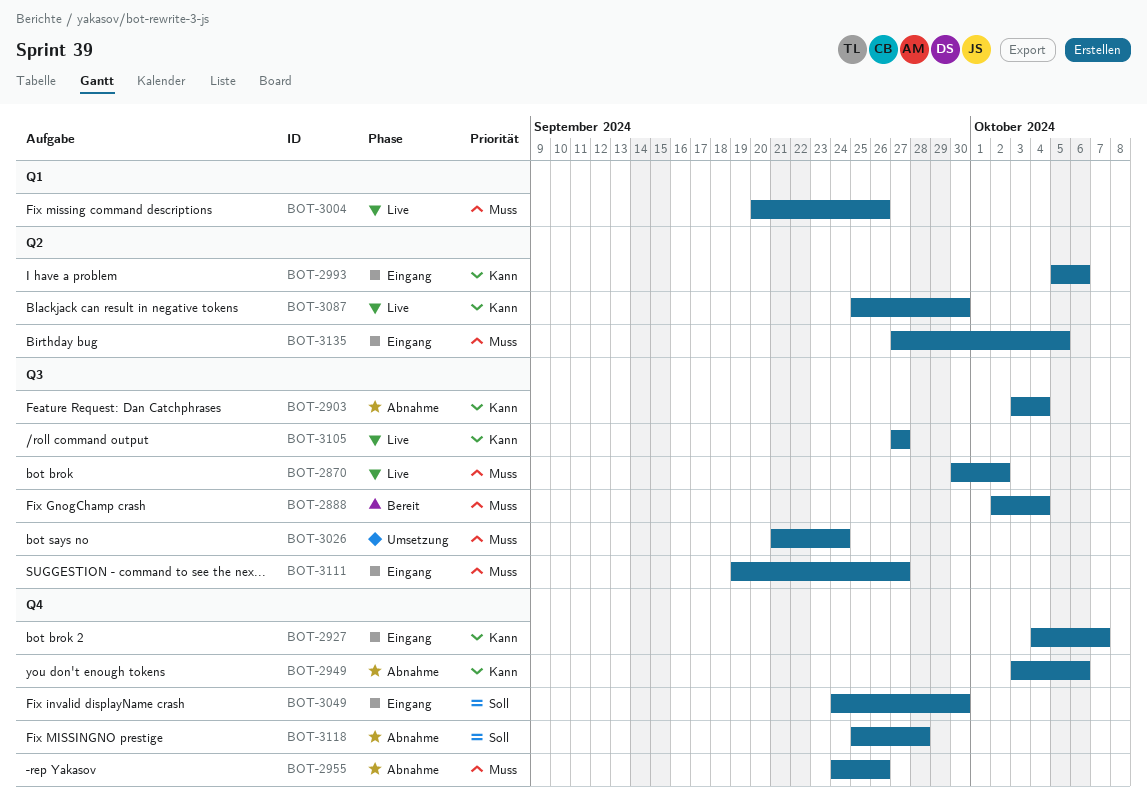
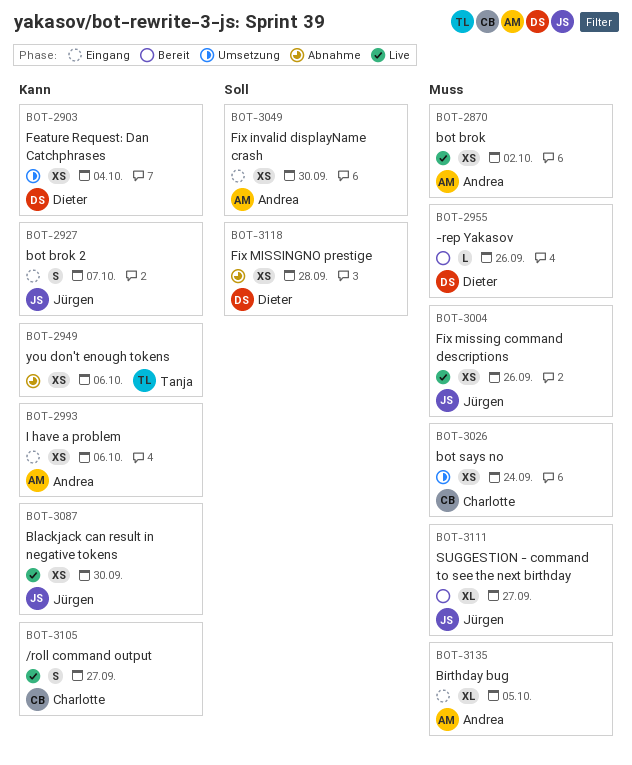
BOT-2888: present -> none
BOT-2903, status: Abnahme -> Umsetzung
BOT-2955, status: Abnahme -> Bereit
BOT-3111, status: Eingang -> Bereit

